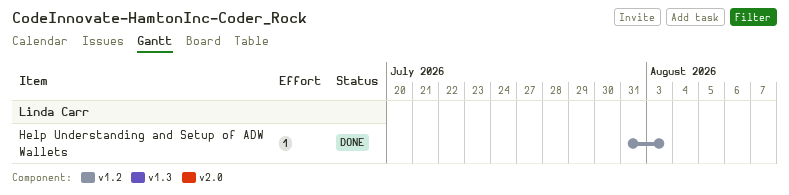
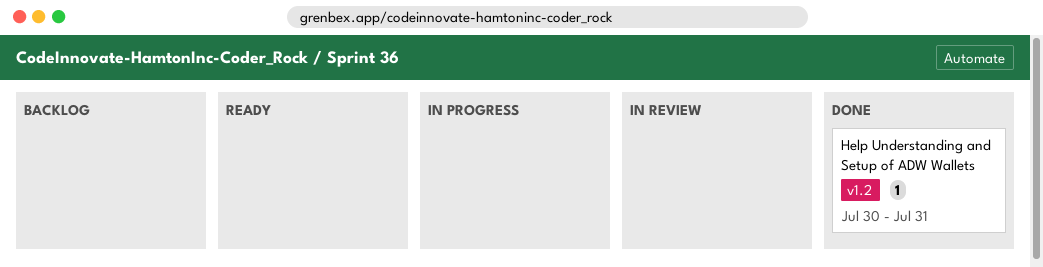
Help Understanding and Setup of ADW Wallets, start: Jul 31 -> Jul 30
Help Understanding and Setup of ADW Wallets, due: Aug 3 -> Jul 31

